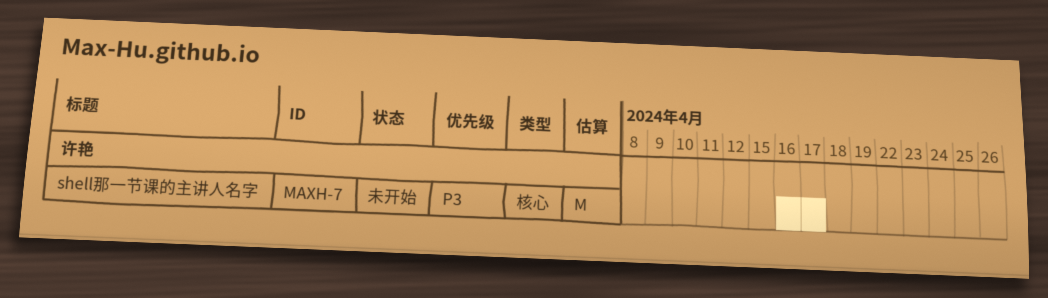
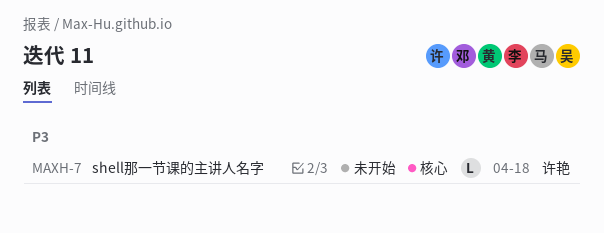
MAXH-7, estimate: M -> L
MAXH-7, due: Apr 17 -> Apr 18

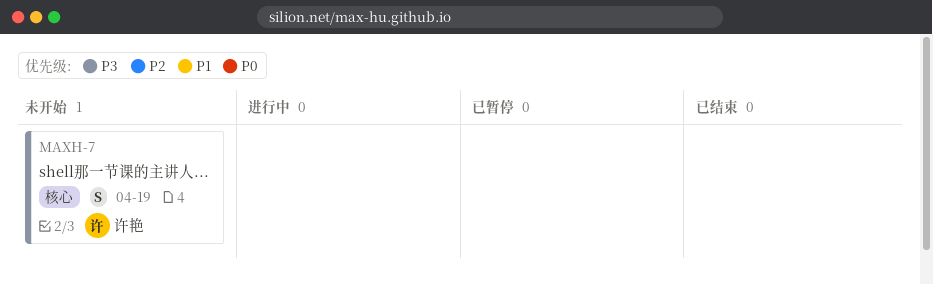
MAXH-7, estimate: L -> S
MAXH-7, due: Apr 18 -> Apr 19

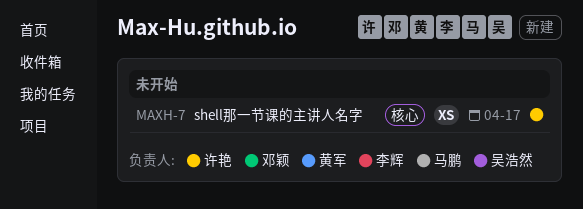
MAXH-7, estimate: S -> XS
MAXH-7, due: Apr 19 -> Apr 17

